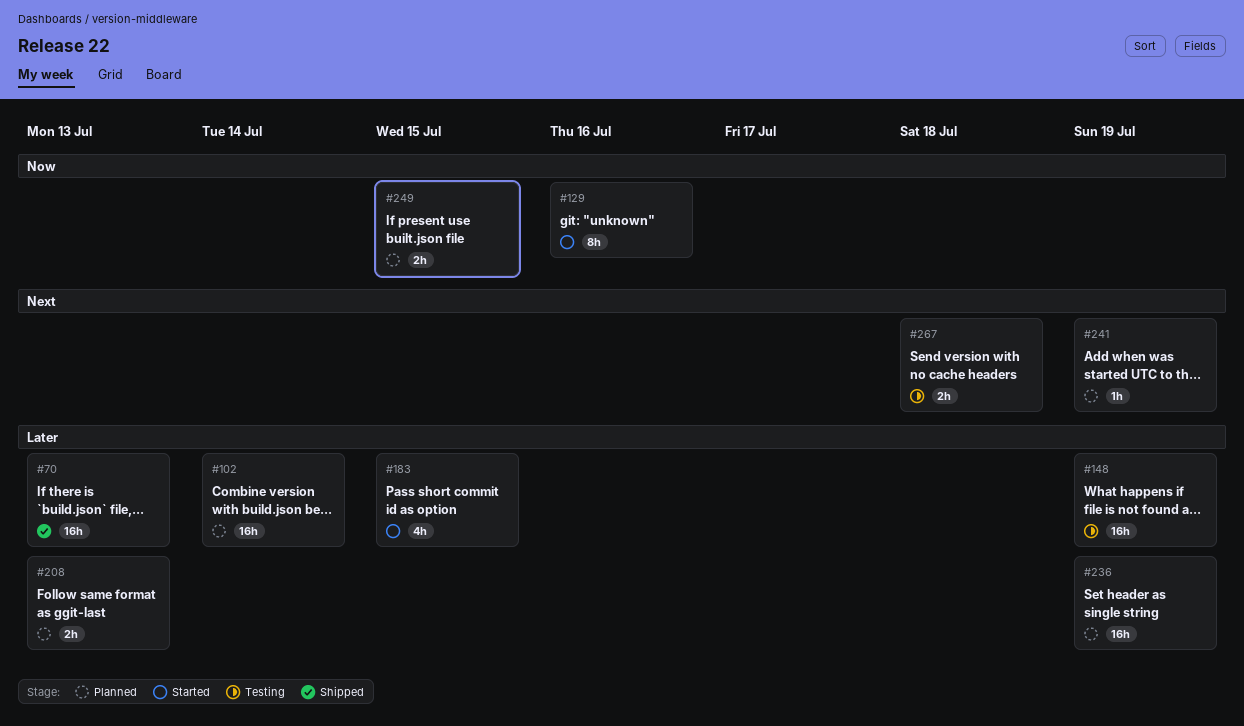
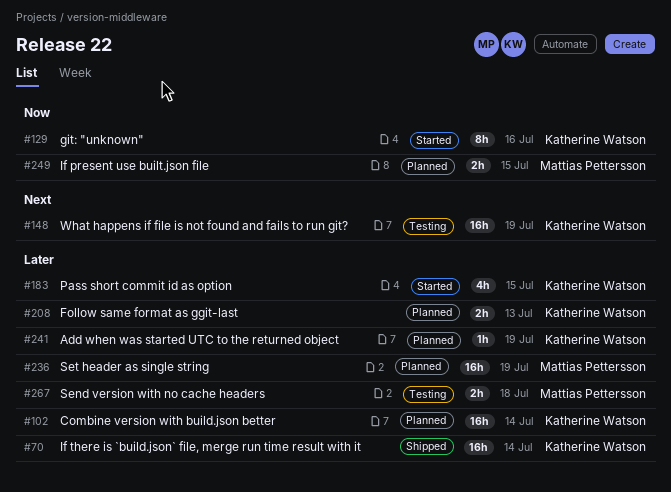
#70, due: Jul 13 -> Jul 14
#148, priority: Later -> Next
#241, priority: Next -> Later
#267, priority: Next -> Later

